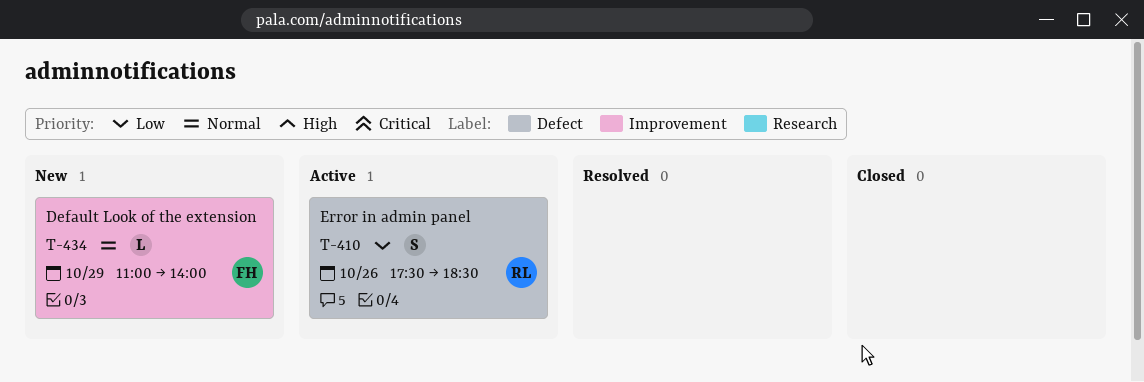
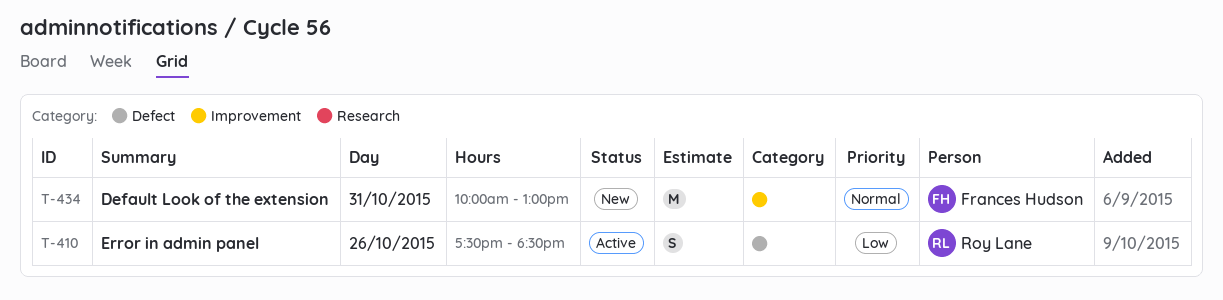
T-434, estimate: L -> M
T-434, day: Oct 29 -> Oct 31
T-434, begins: 11:00 -> 10:00
T-434, ends: 14:00 -> 13:00

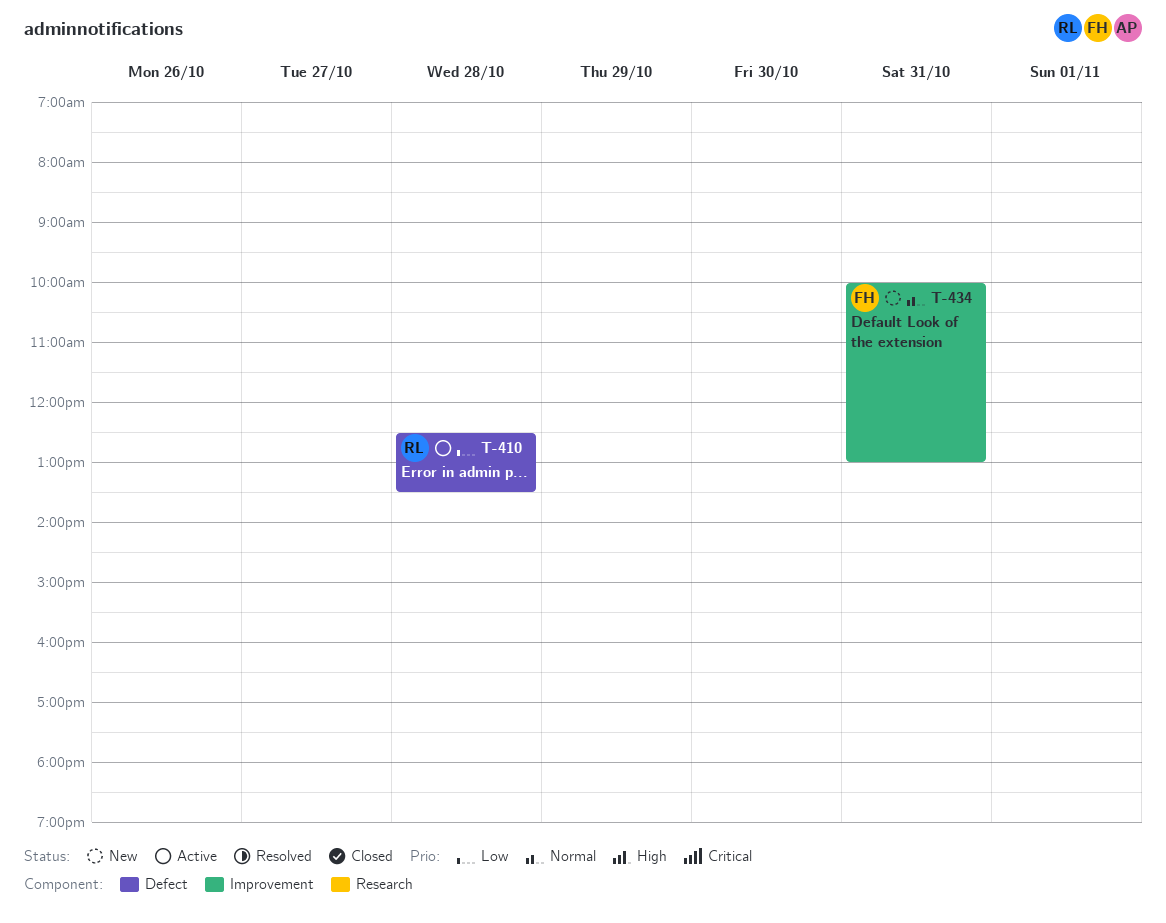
T-410, day: Oct 26 -> Oct 28
T-410, begins: 17:30 -> 12:30
T-410, ends: 18:30 -> 13:30

